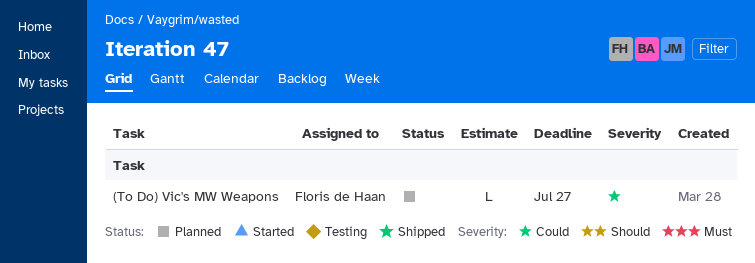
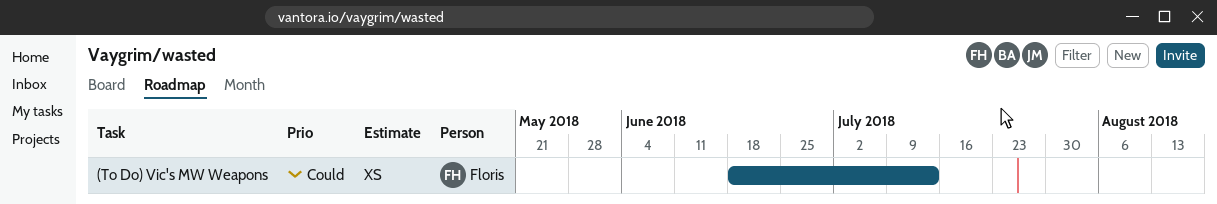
(To Do) Vic's MW Weapons, estimate: L -> XS
(To Do) Vic's MW Weapons, due: Jul 27 -> Jul 13

